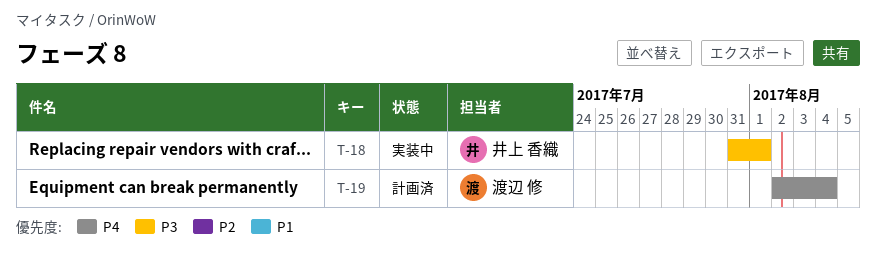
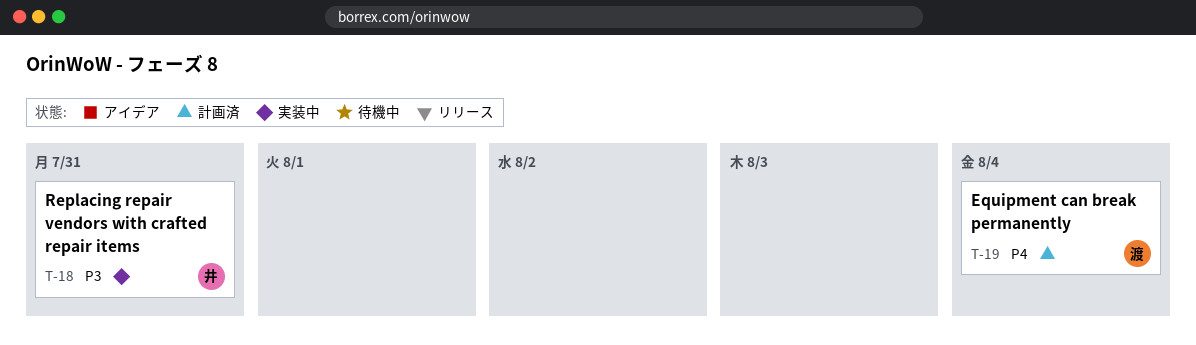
T-18, due: Aug 1 -> Jul 31

